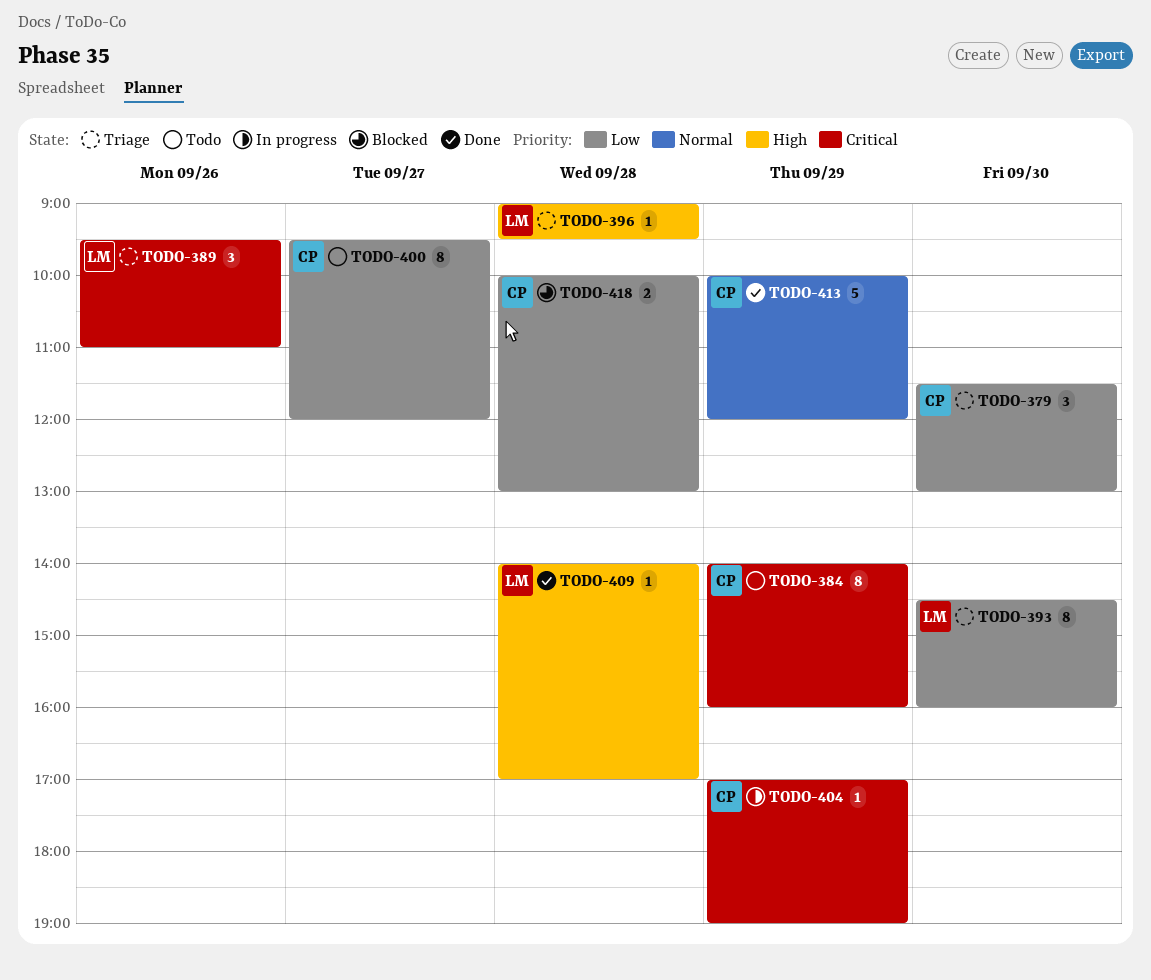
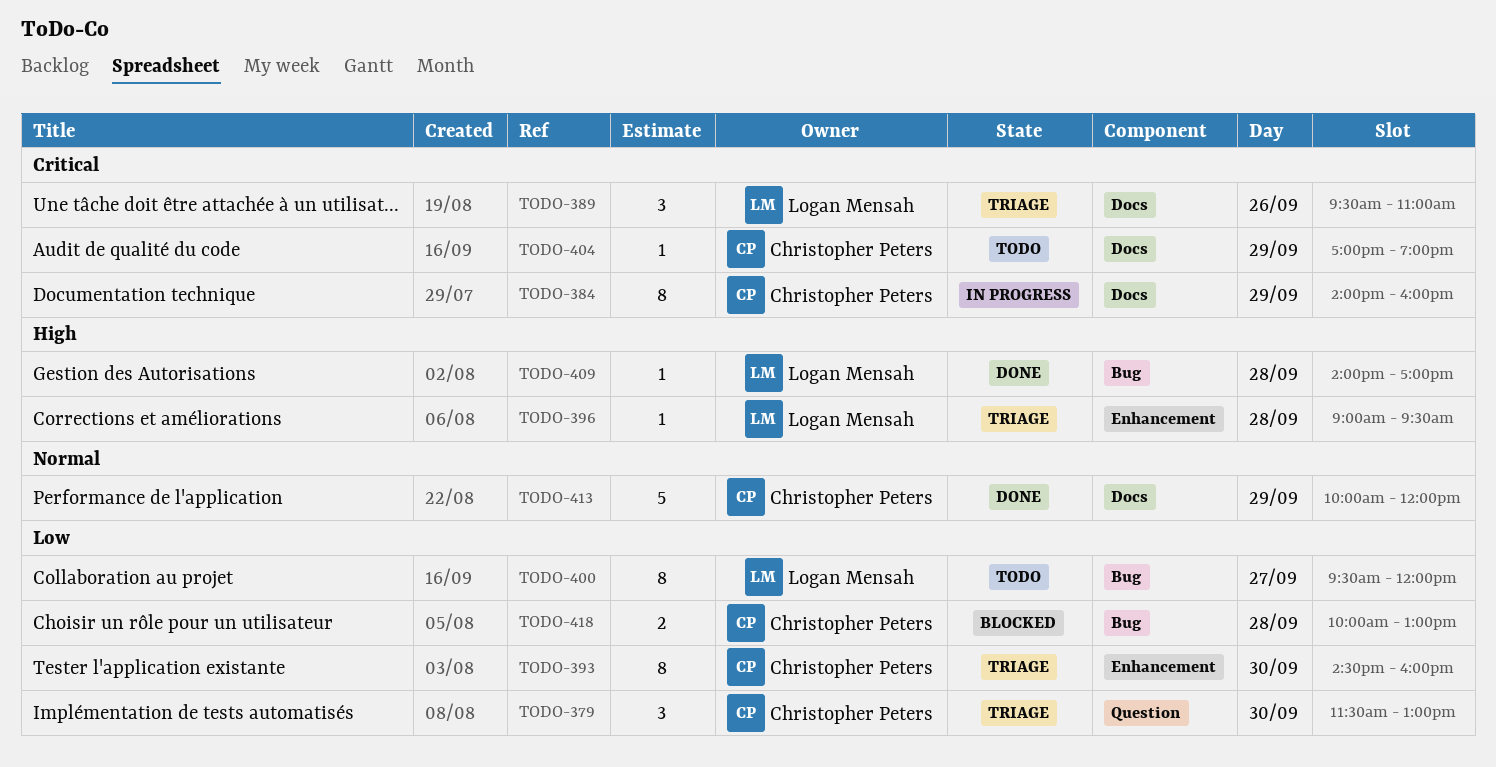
TODO-384, status: Todo -> In progress
TODO-393, owner: Logan Mensah -> Christopher Peters
TODO-400, owner: Christopher Peters -> Logan Mensah
TODO-404, status: In progress -> Todo

